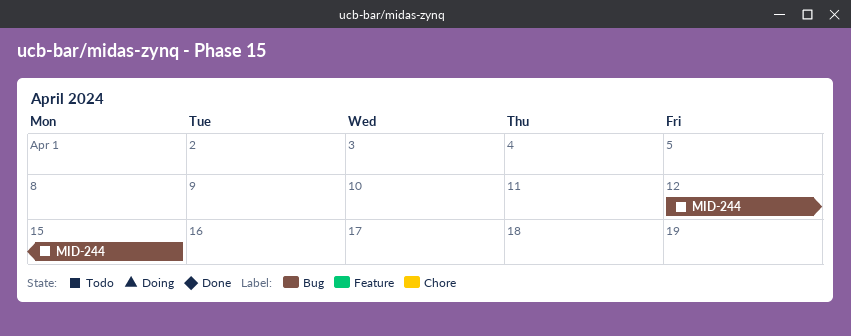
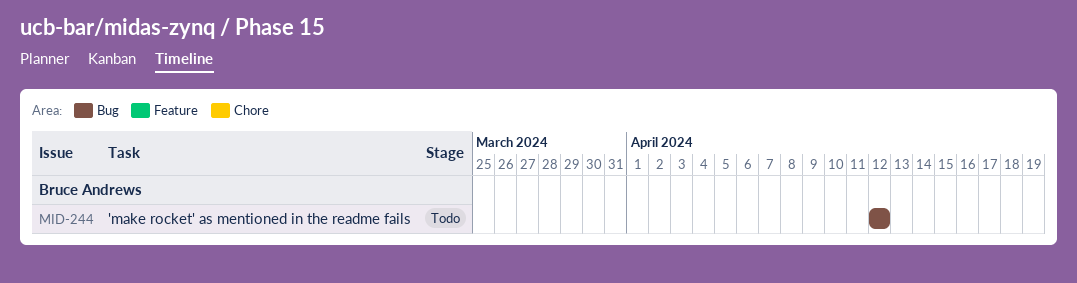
MID-244, due: Apr 15 -> Apr 12

